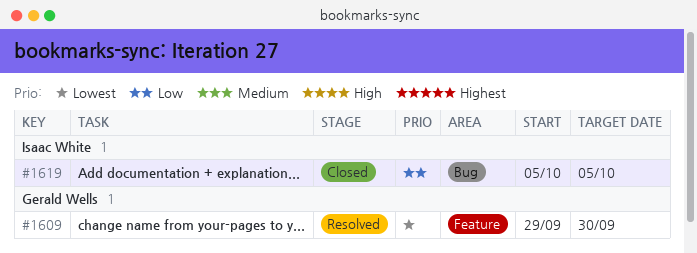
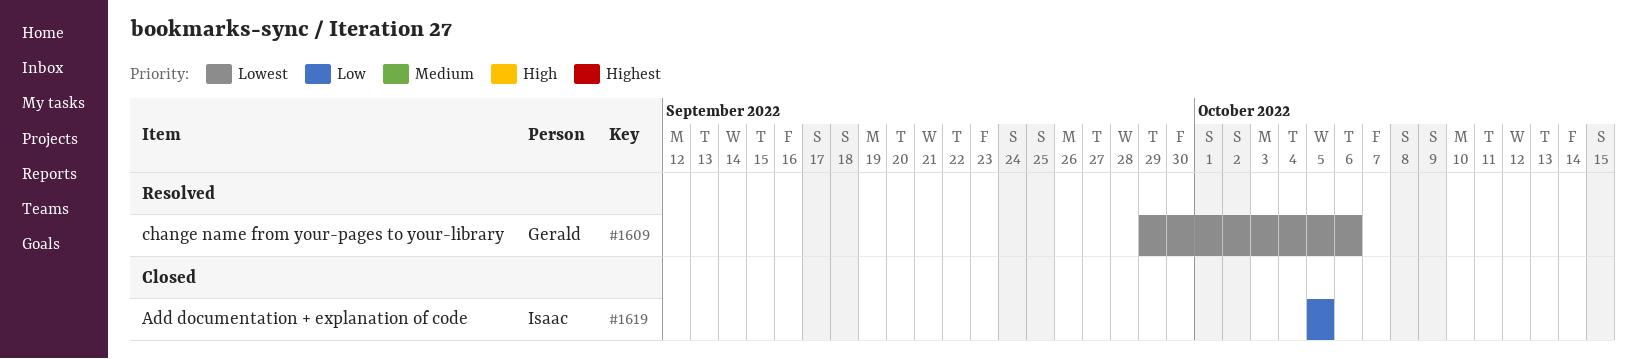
#1609, due: Sep 30 -> Oct 6

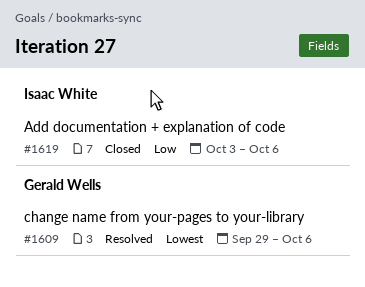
#1619, start: Oct 5 -> Oct 3
#1619, due: Oct 5 -> Oct 6

